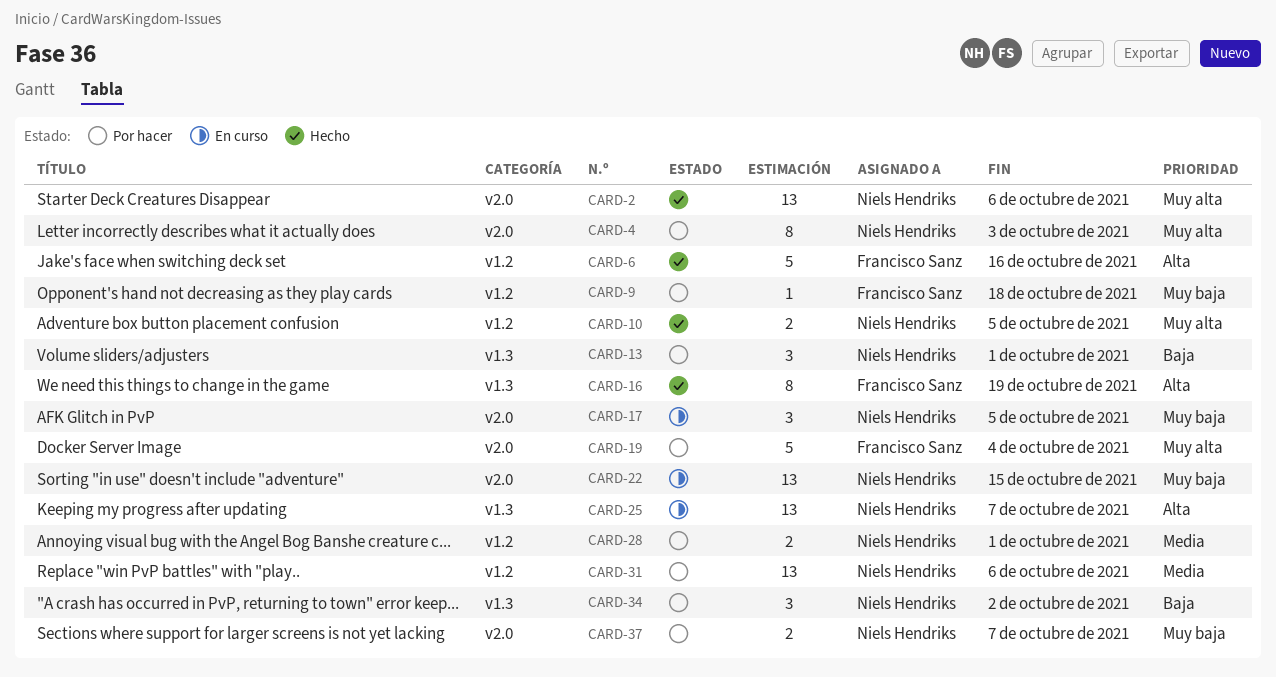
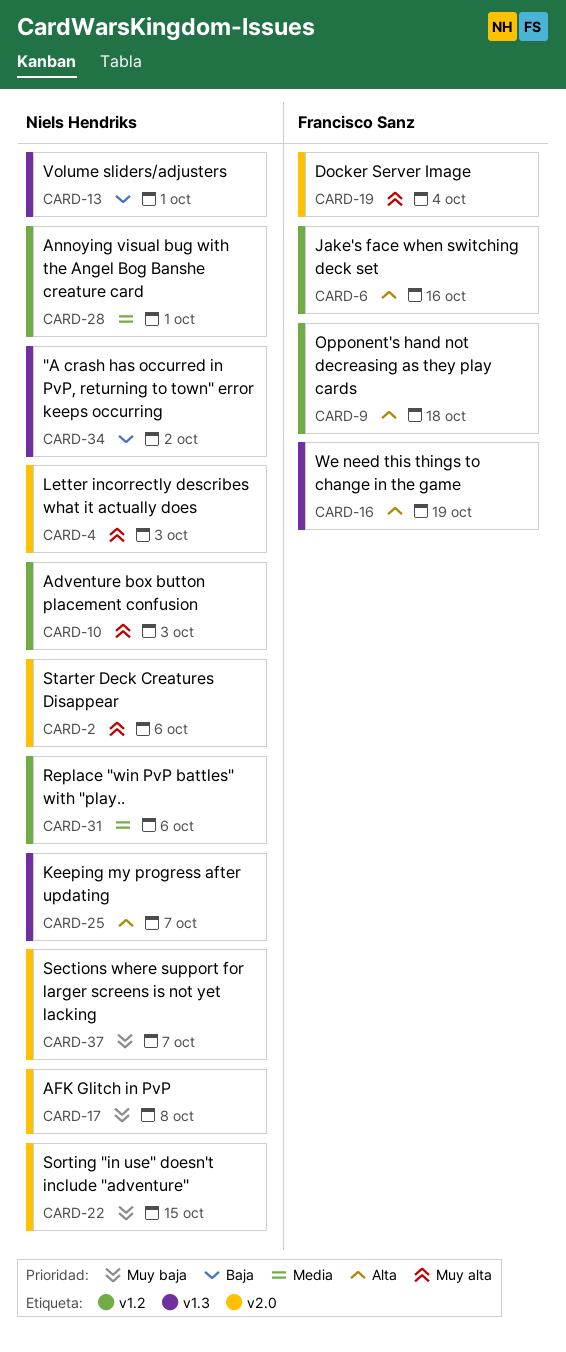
CARD-9, priority: Muy baja -> Alta
CARD-10, due: Oct 5 -> Oct 3
CARD-17, due: Oct 5 -> Oct 8

